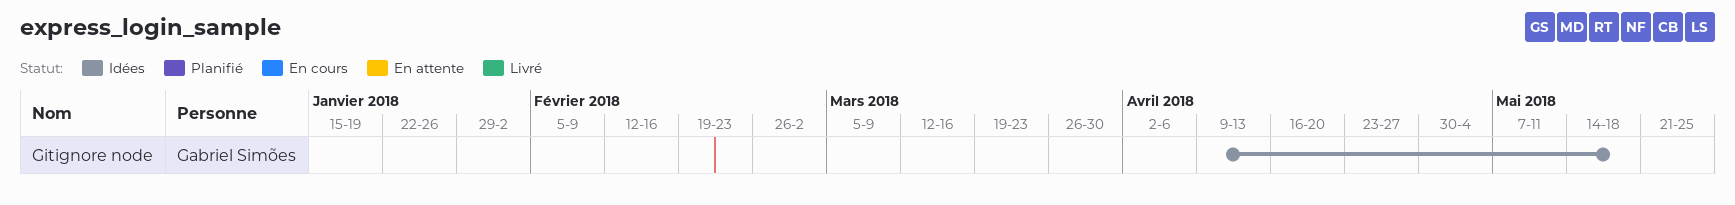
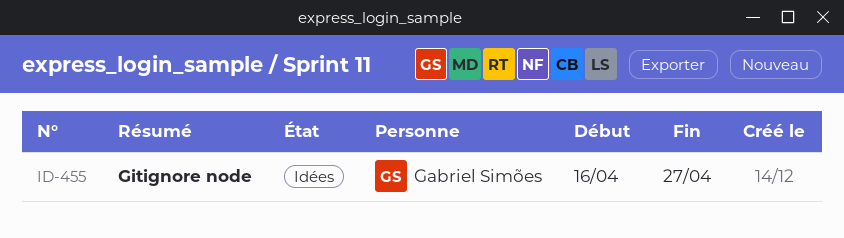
Gitignore node, start: Apr 9 -> Apr 16
Gitignore node, due: May 18 -> Apr 27

